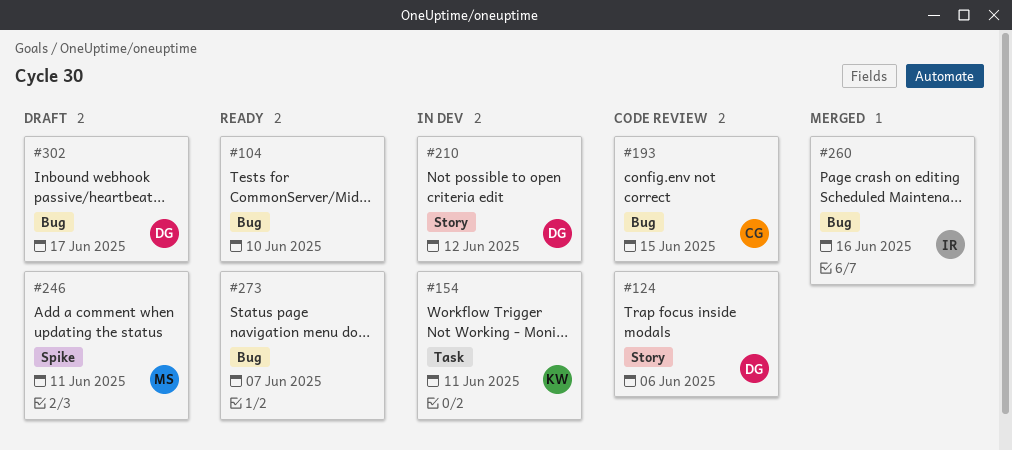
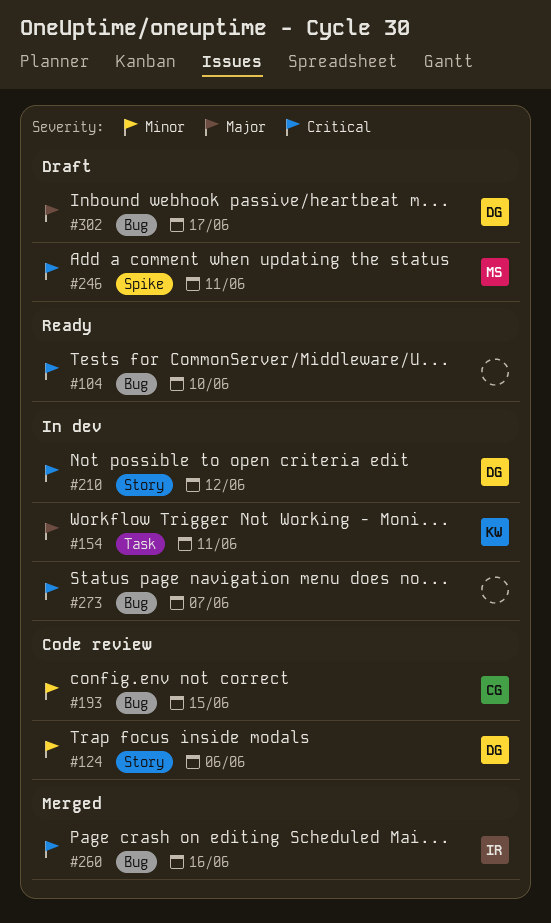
#273, status: Ready -> In dev

